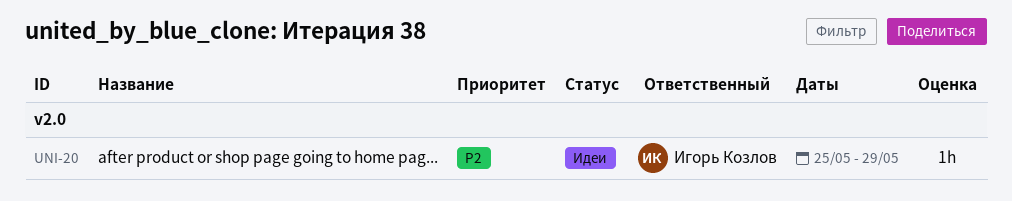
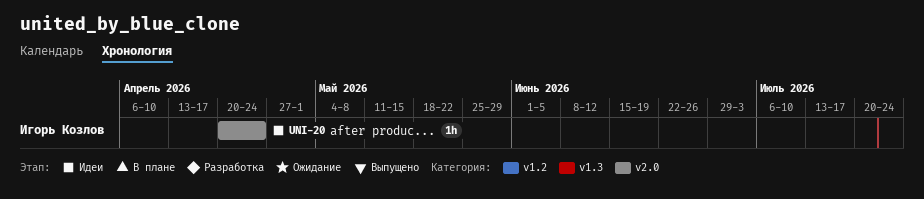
UNI-20, start: May 25 -> Apr 20
UNI-20, due: May 29 -> Apr 24

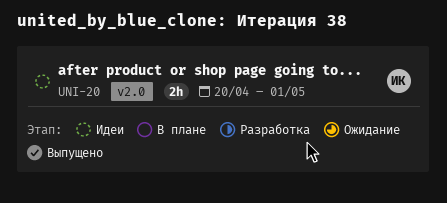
UNI-20, estimate: 1h -> 2h
UNI-20, due: Apr 24 -> May 1

